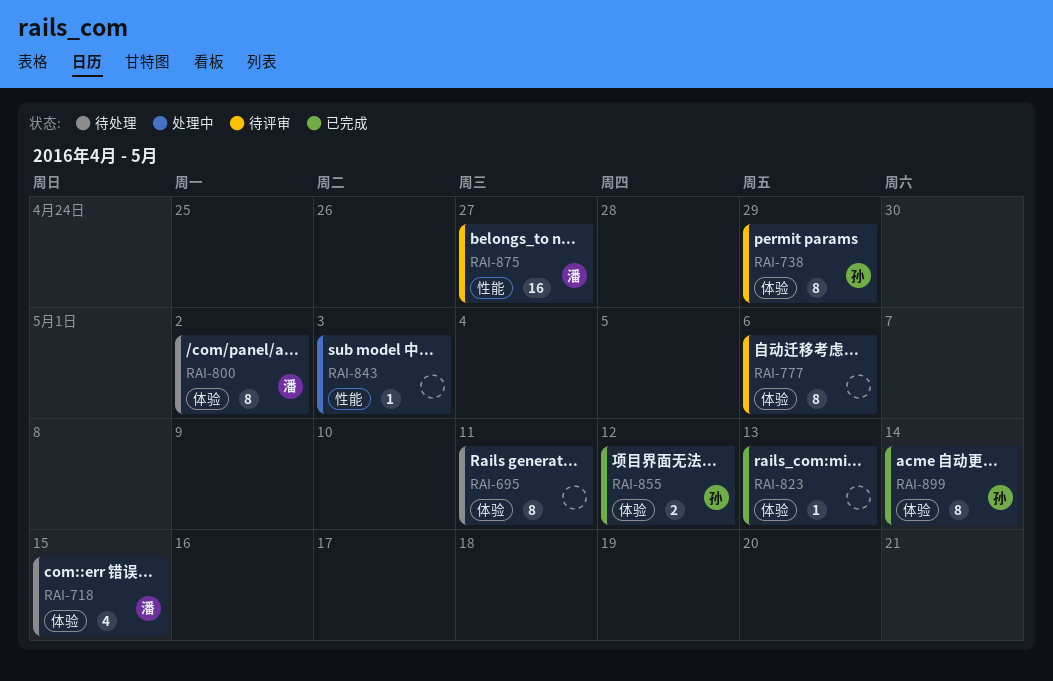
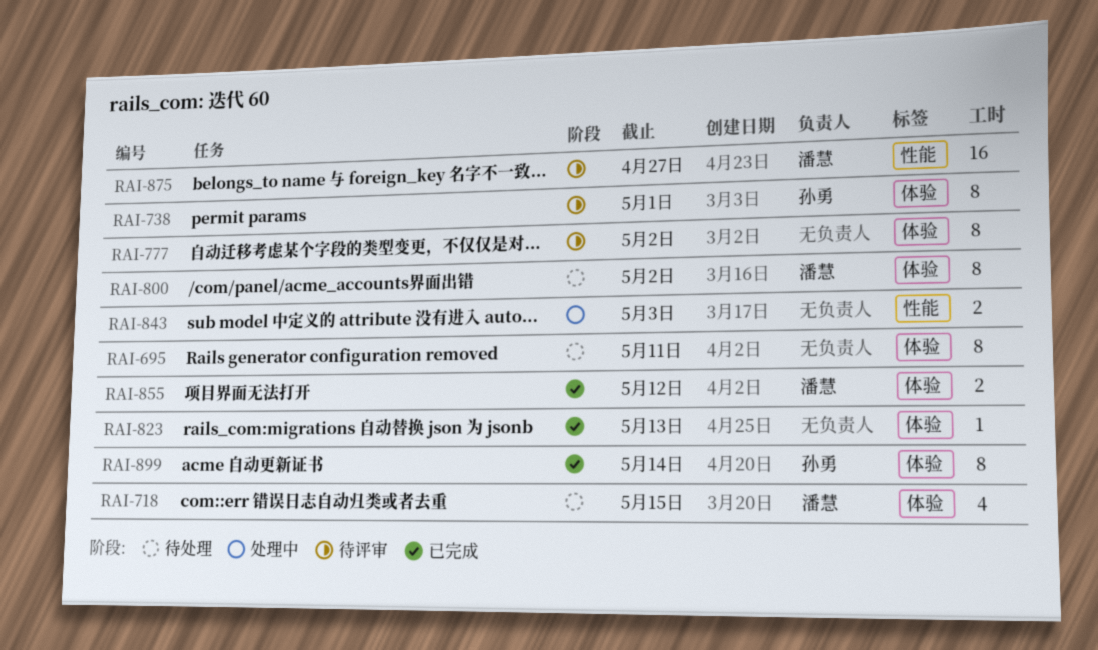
RAI-738, due: Apr 29 -> May 1
RAI-777, due: May 6 -> May 2
RAI-843, estimate: 1 -> 2
RAI-855, owner: 孙勇 -> 潘慧

